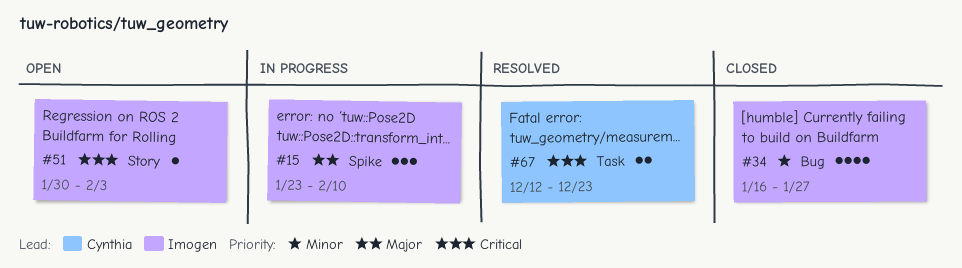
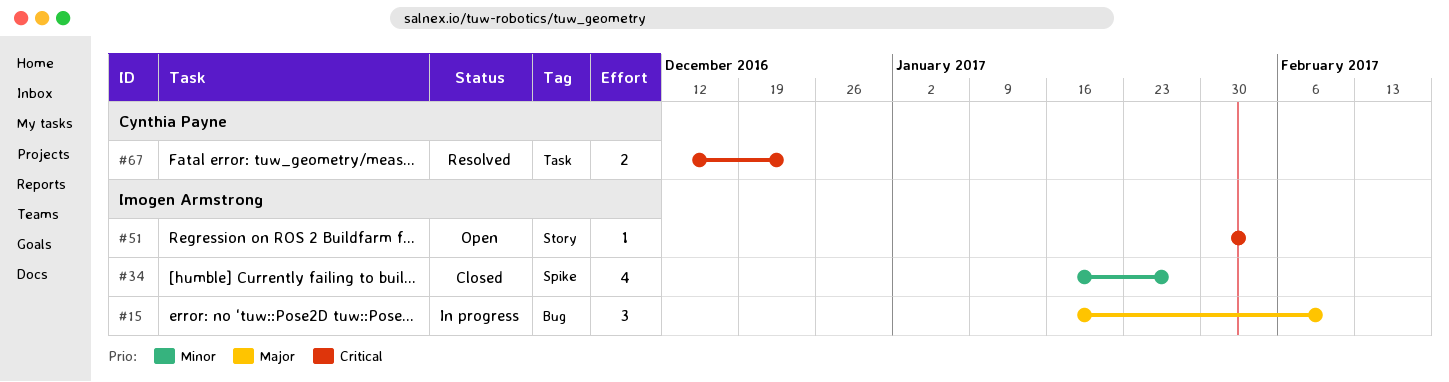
#15, label: Spike -> Bug
#15, start: Jan 23 -> Jan 16
#34, label: Bug -> Spike

